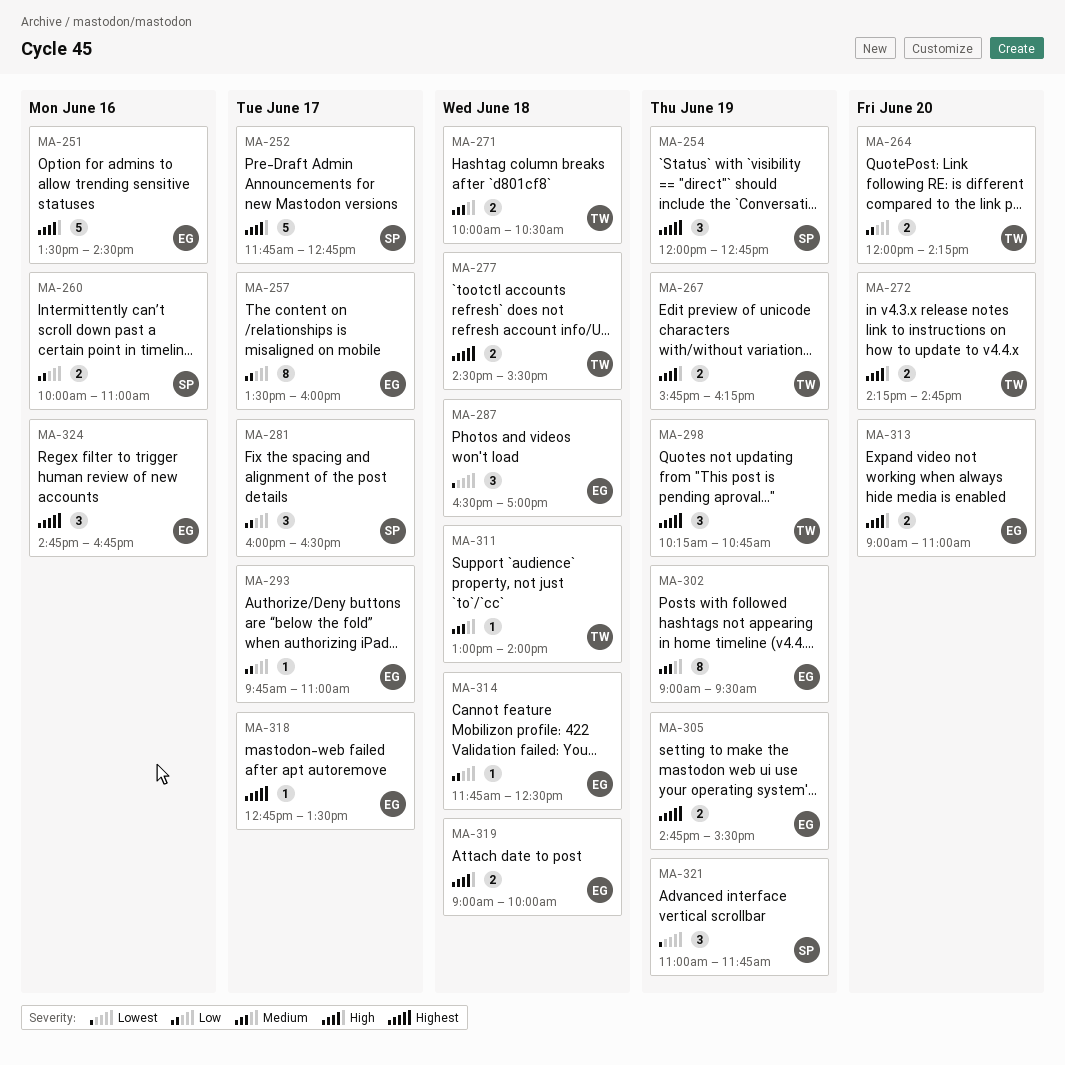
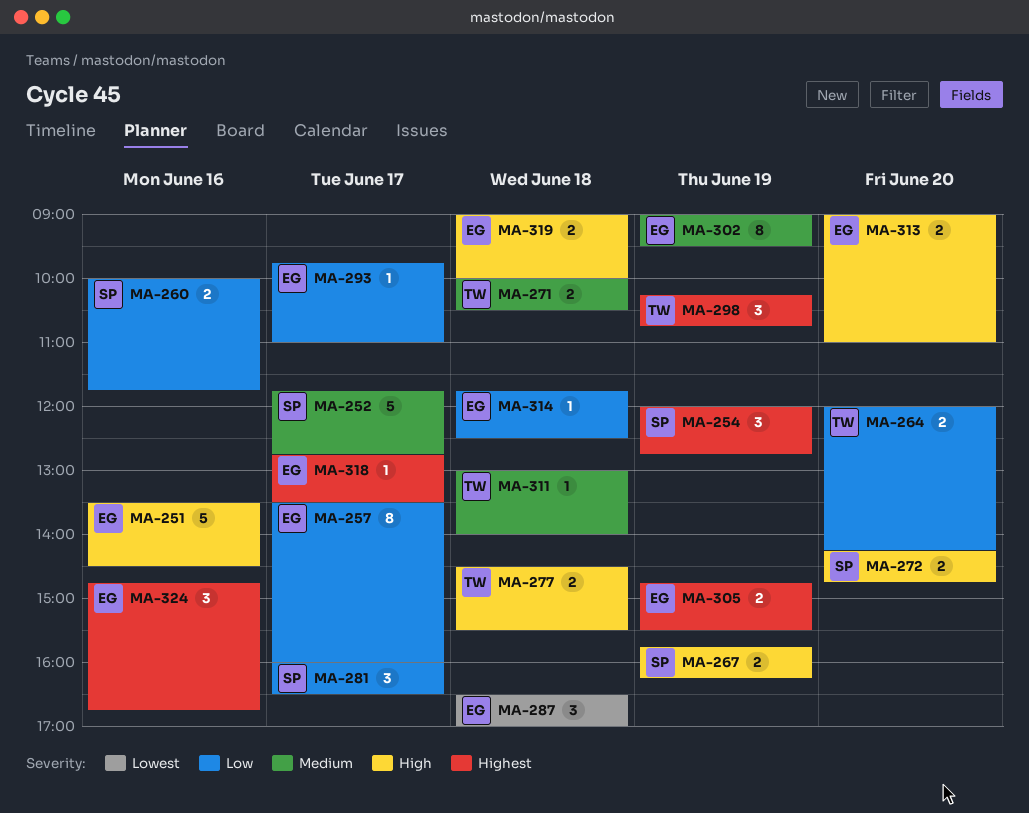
MA-252, priority: High -> Medium
MA-260, ends: 11:00 -> 11:45
MA-267, owner: TW -> SP
MA-272, owner: TW -> SP
MA-277, priority: Highest -> High
MA-321: present -> none

